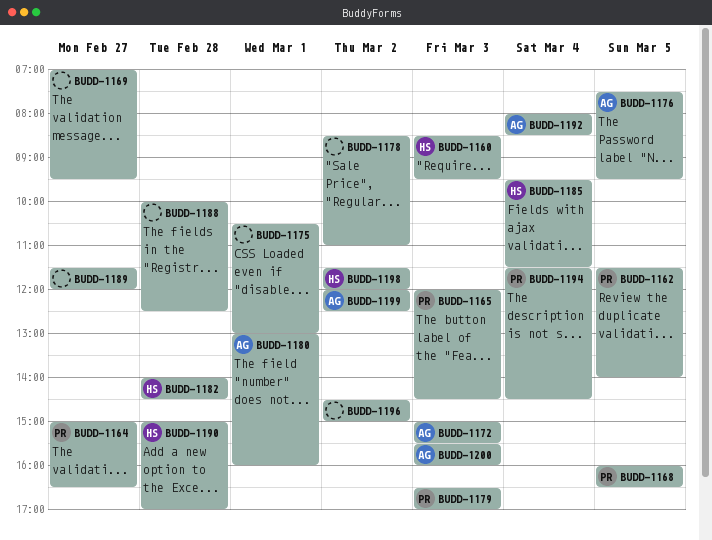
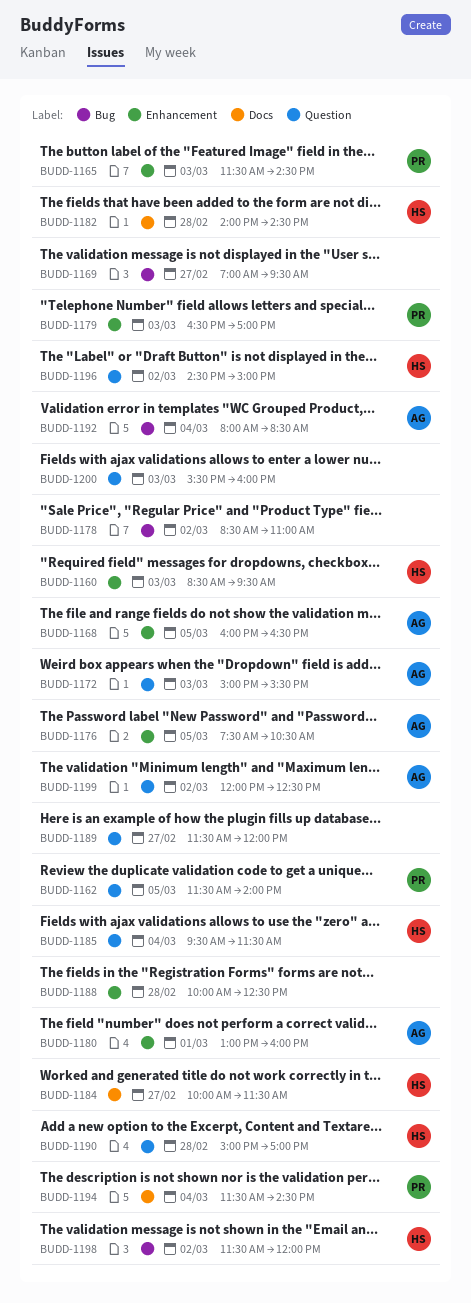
BUDD-1164: present -> none
BUDD-1165, begins: 12:00 -> 11:30
BUDD-1168, owner: PR -> AG
BUDD-1175: present -> none
BUDD-1176, ends: 09:30 -> 10:30
BUDD-1184: none -> present
BUDD-1196, owner: none -> HS
BUDD-1200, owner: AG -> none

